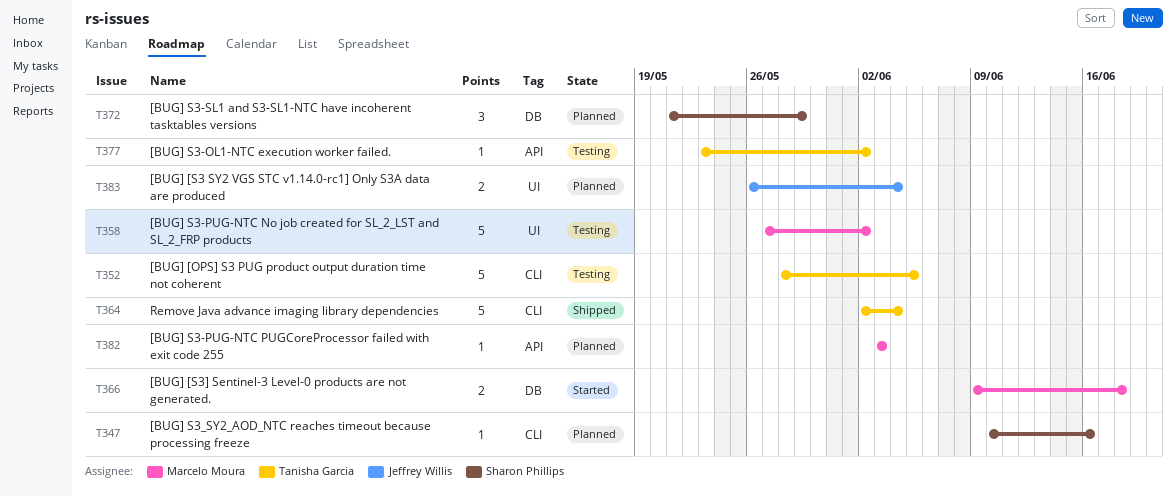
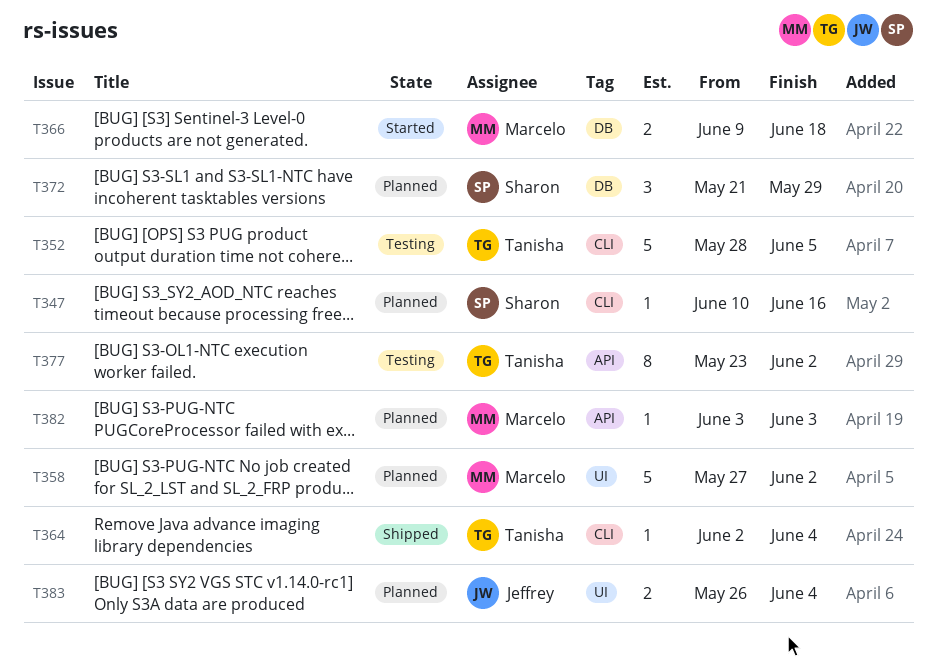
T358, status: Testing -> Planned
T364, estimate: 5 -> 1
T377, estimate: 1 -> 8

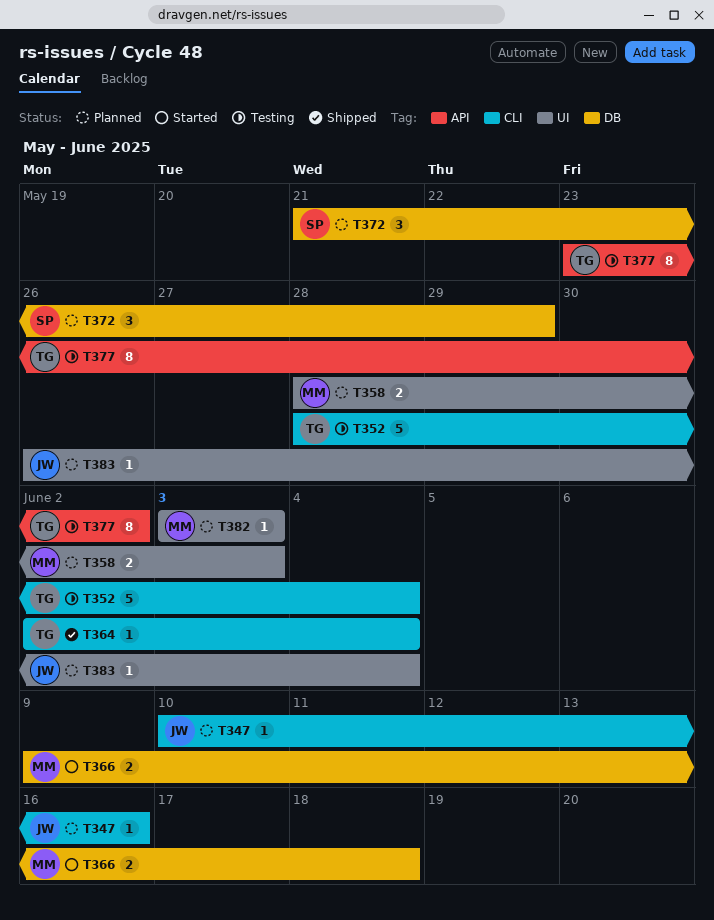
T347, owner: Sharon -> Jeffrey
T352, due: Jun 5 -> Jun 4
T358, estimate: 5 -> 2
T358, start: May 27 -> May 28
T358, due: Jun 2 -> Jun 3
T382, label: API -> UI
T383, estimate: 2 -> 1

